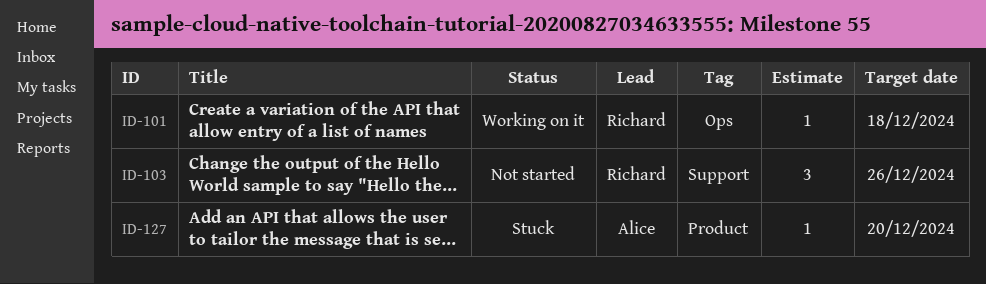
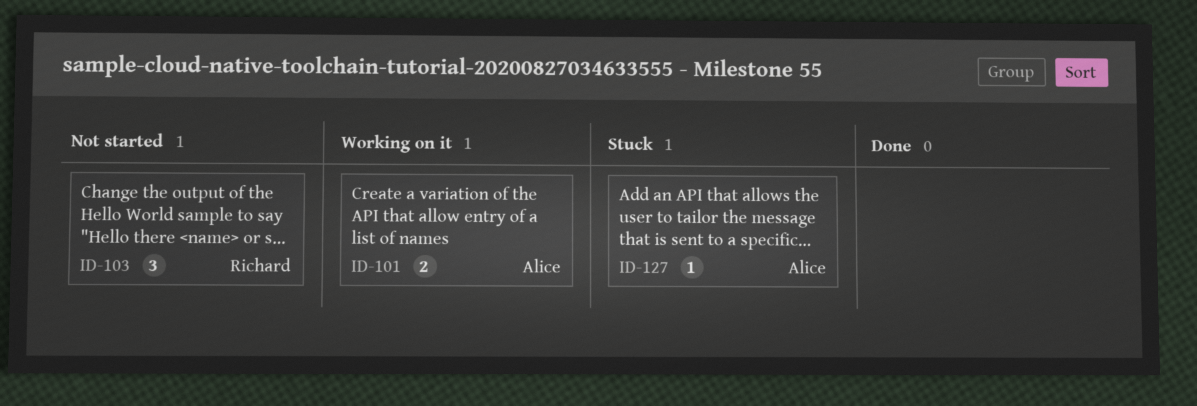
ID-101, owner: Richard -> Alice
ID-101, estimate: 1 -> 2

